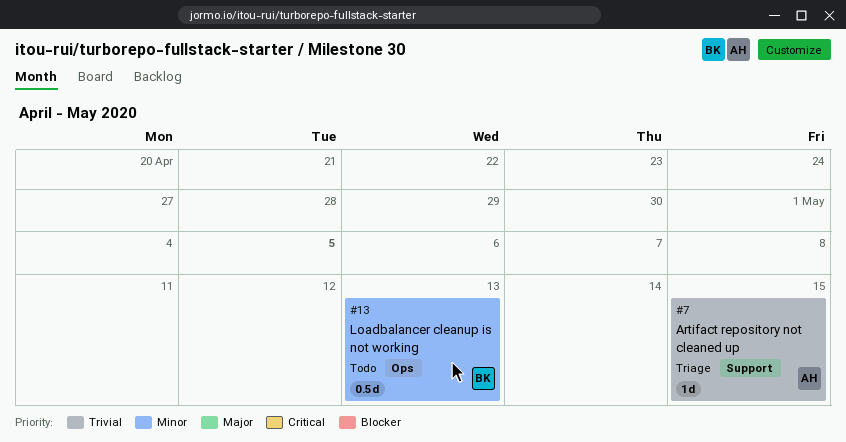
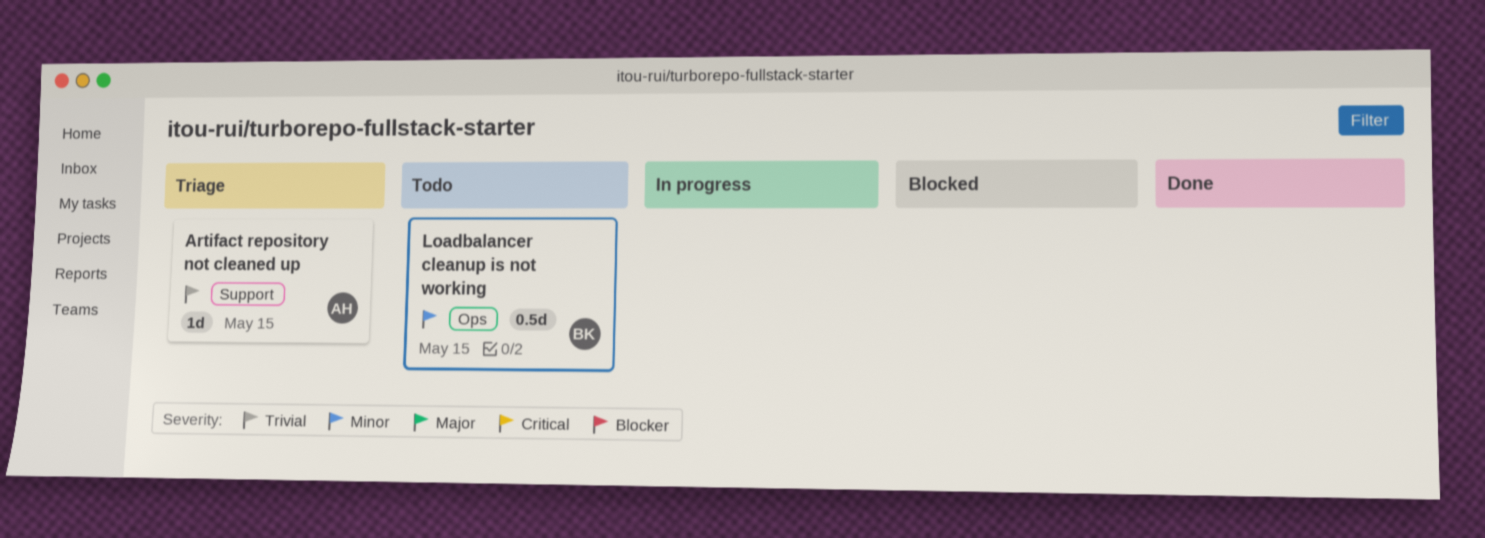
Loadbalancer cleanup is not working, due: May 13 -> May 15

